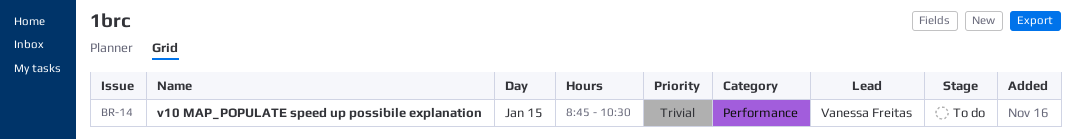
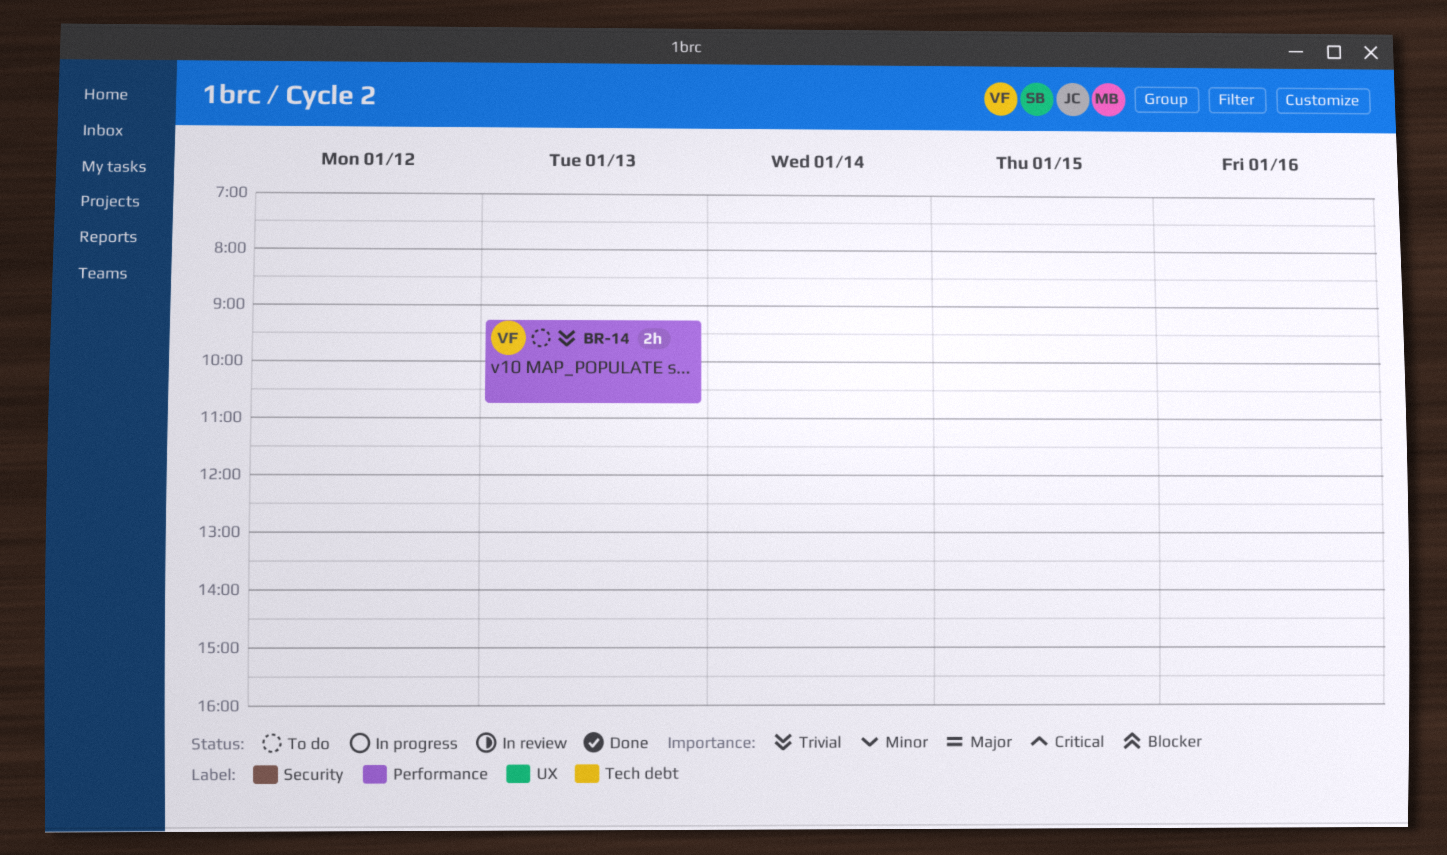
BR-14, day: Jan 15 -> Jan 13
BR-14, begins: 08:45 -> 09:15
BR-14, ends: 10:30 -> 10:45

